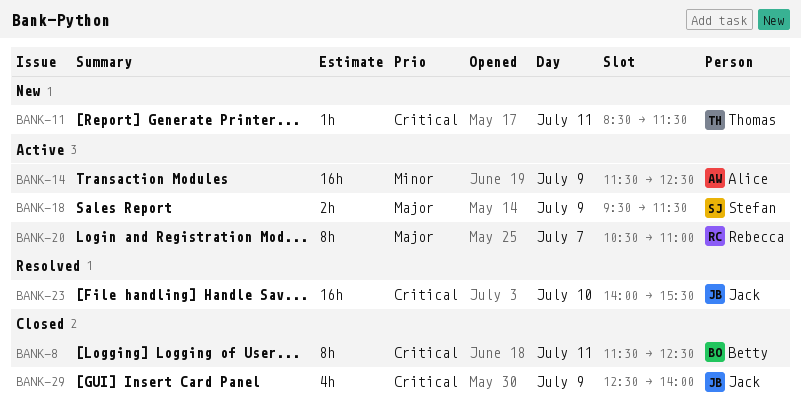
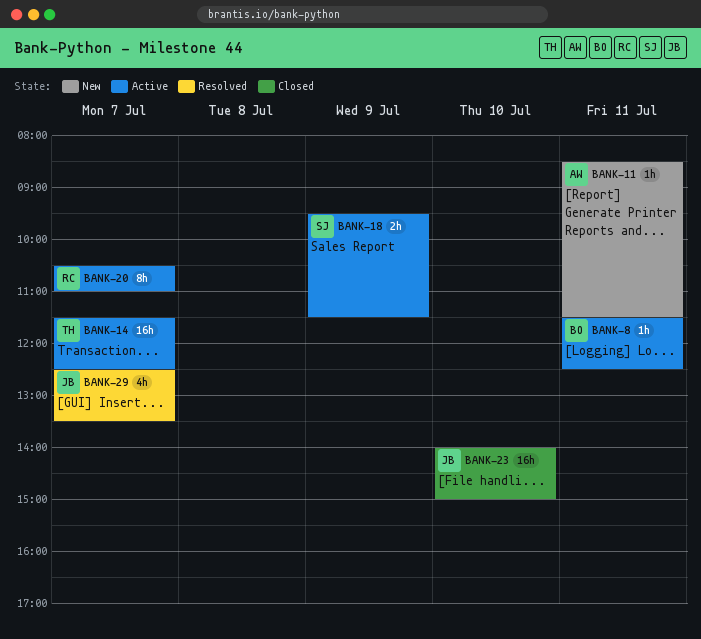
BANK-8, status: Closed -> Active
BANK-8, estimate: 8h -> 1h
BANK-11, owner: Thomas -> Alice
BANK-14, owner: Alice -> Thomas
BANK-14, day: Jul 9 -> Jul 7
BANK-23, status: Resolved -> Closed
BANK-23, ends: 15:30 -> 15:00
BANK-29, status: Closed -> Resolved
BANK-29, day: Jul 9 -> Jul 7
BANK-29, ends: 14:00 -> 13:30

